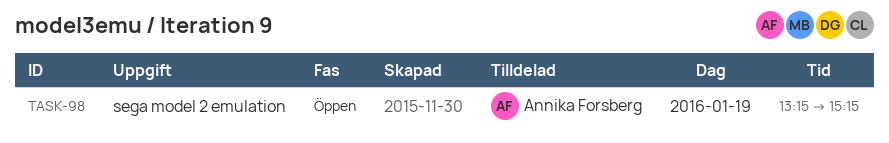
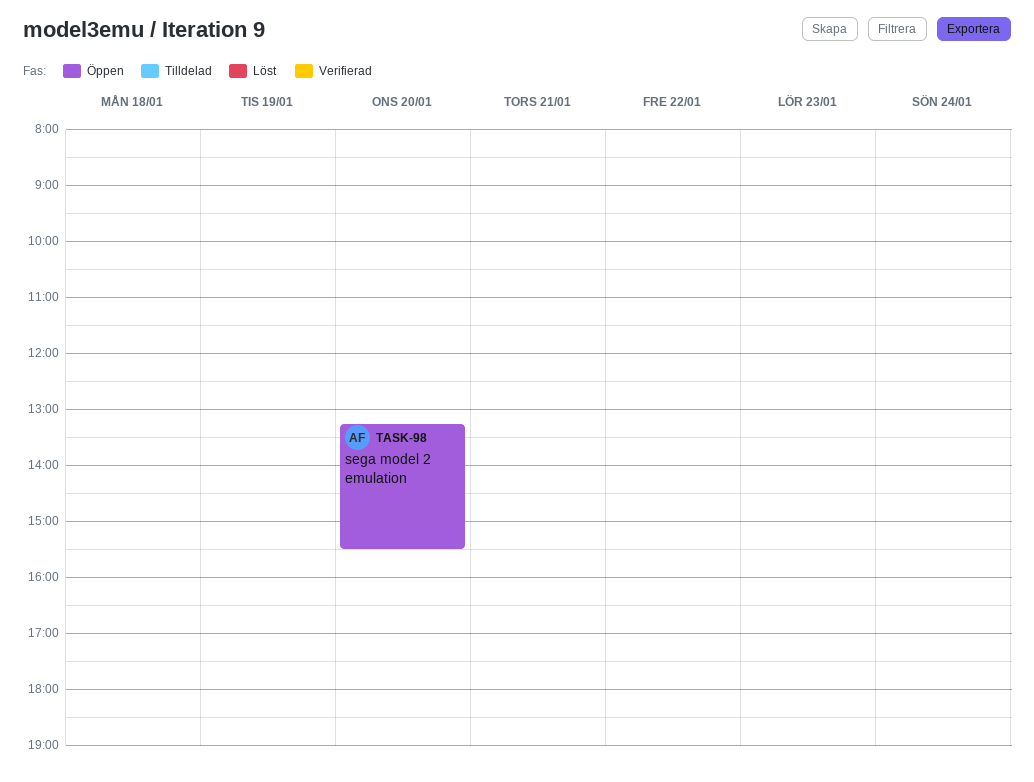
TASK-98, day: Jan 19 -> Jan 20
TASK-98, ends: 15:15 -> 15:30

